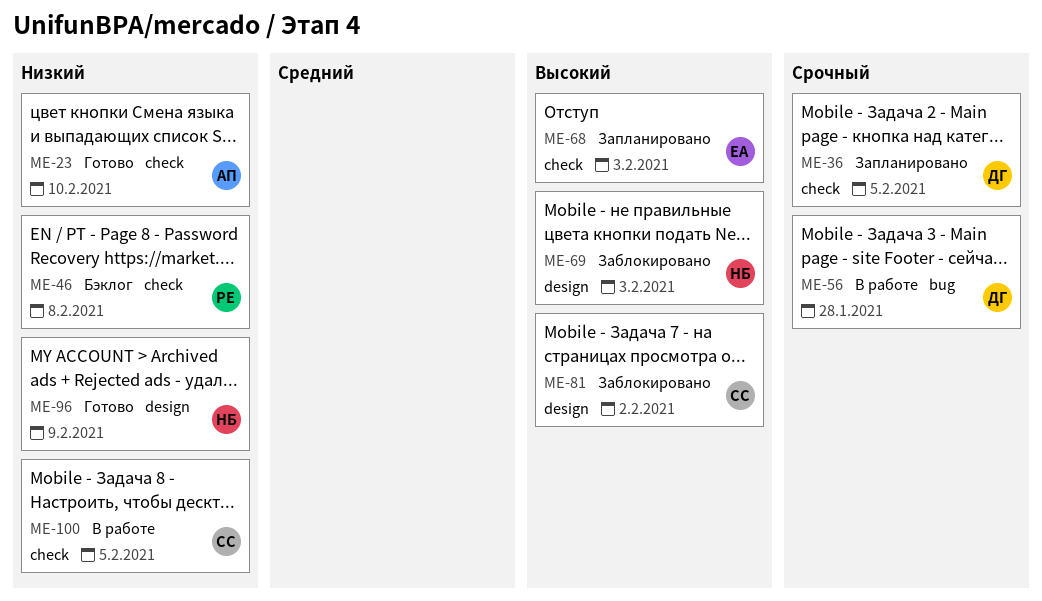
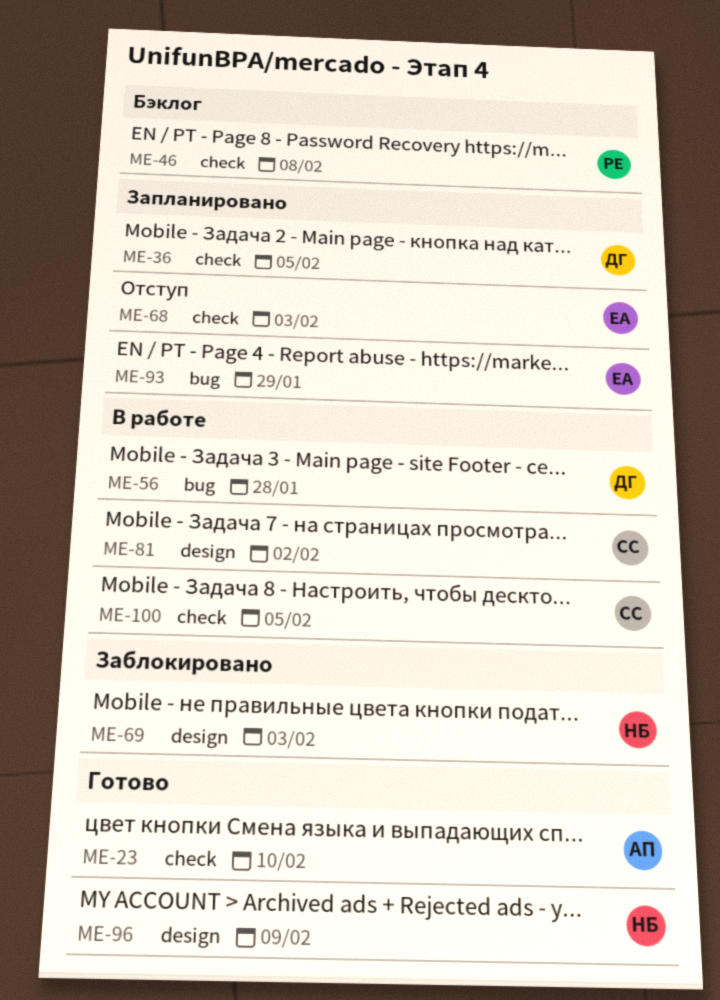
ME-81, status: Заблокировано -> В работе
ME-93: none -> present

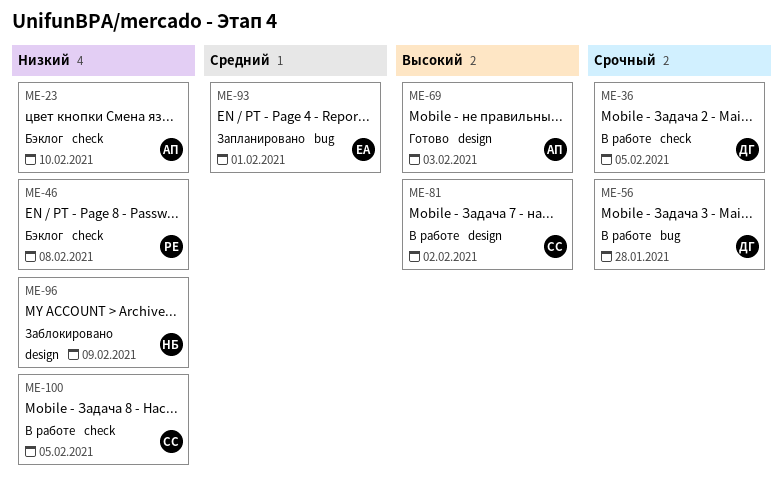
ME-23, status: Готово -> Бэклог
ME-36, status: Запланировано -> В работе
ME-68: present -> none
ME-69, status: Заблокировано -> Готово
ME-69, owner: НБ -> АП
ME-93, due: Jan 29 -> Feb 1
ME-96, status: Готово -> Заблокировано

